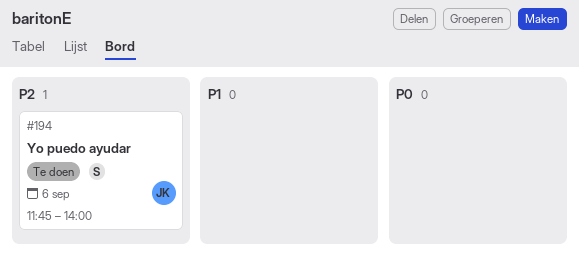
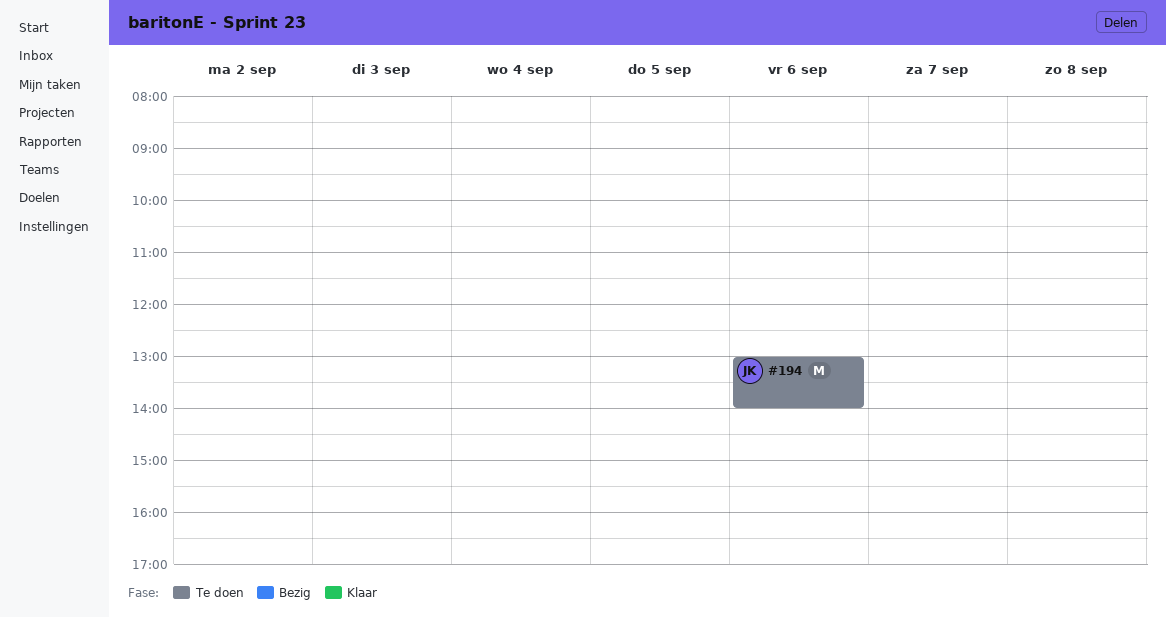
#194, estimate: S -> M
#194, begins: 11:45 -> 13:00

